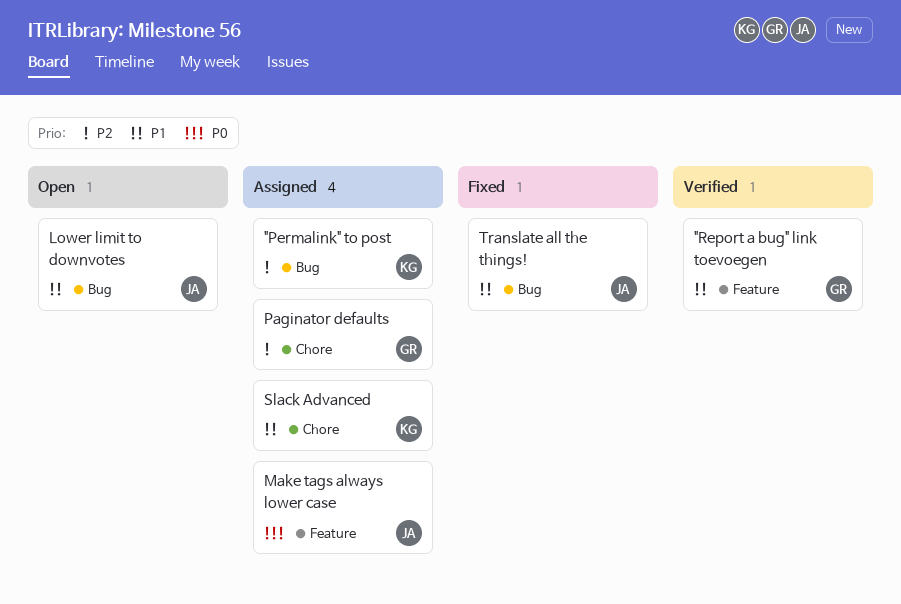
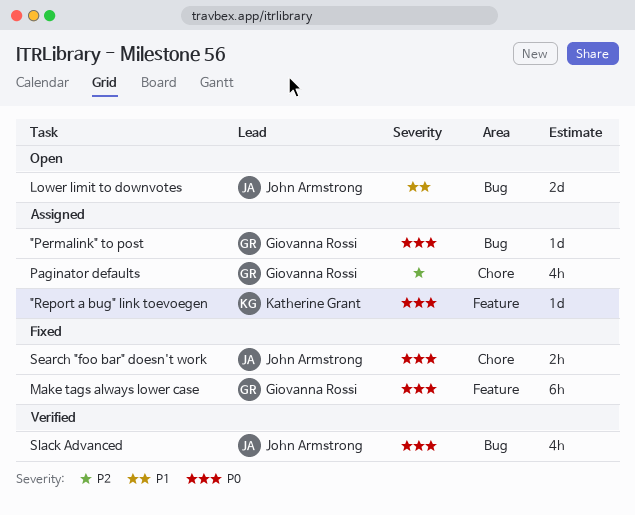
"Permalink" to post, owner: Katherine Grant -> Giovanna Rossi
"Permalink" to post, priority: P2 -> P0
"Report a bug" link toevoegen, status: Verified -> Assigned
"Report a bug" link toevoegen, owner: Giovanna Rossi -> Katherine Grant
"Report a bug" link toevoegen, priority: P1 -> P0
Make tags always lower case, status: Assigned -> Fixed
Make tags always lower case, owner: John Armstrong -> Giovanna Rossi
Search "foo bar" doesn't work: none -> present
Slack Advanced, status: Assigned -> Verified
Slack Advanced, owner: Katherine Grant -> John Armstrong
Slack Advanced, priority: P1 -> P0
Slack Advanced, label: Chore -> Bug
Translate all the things!: present -> none

